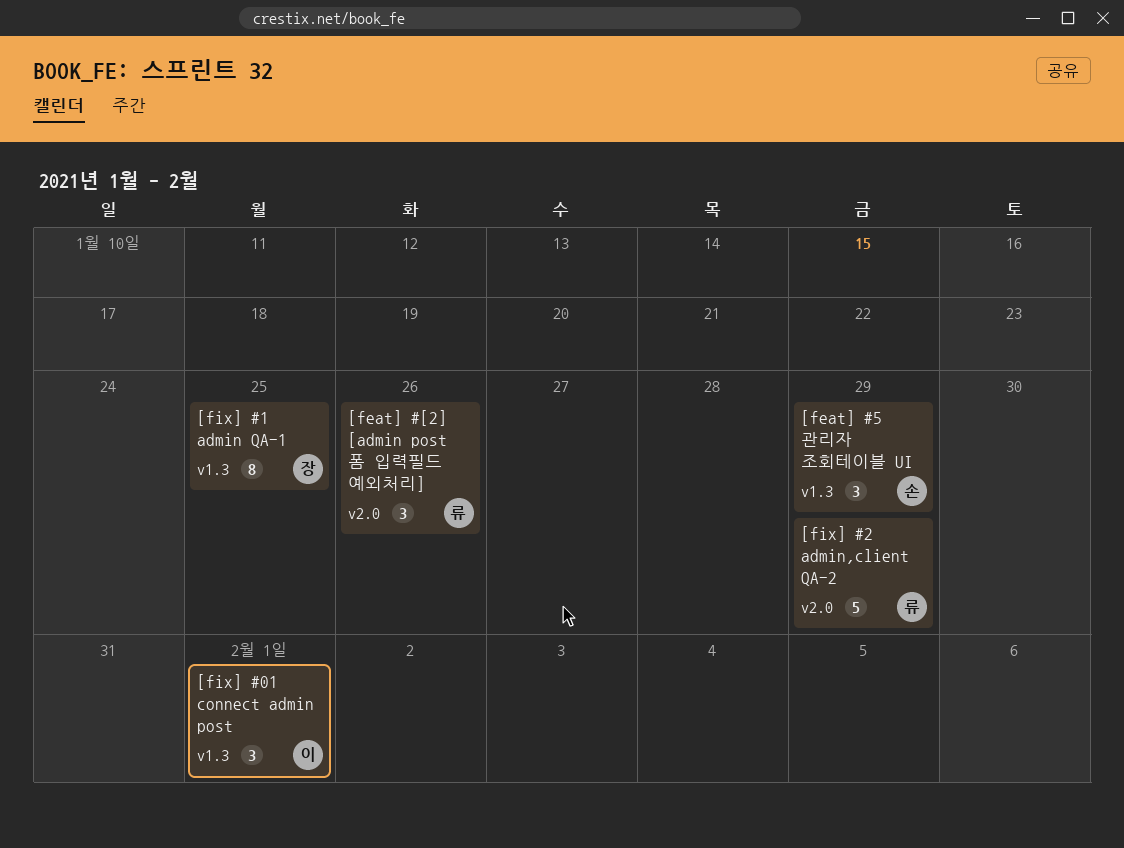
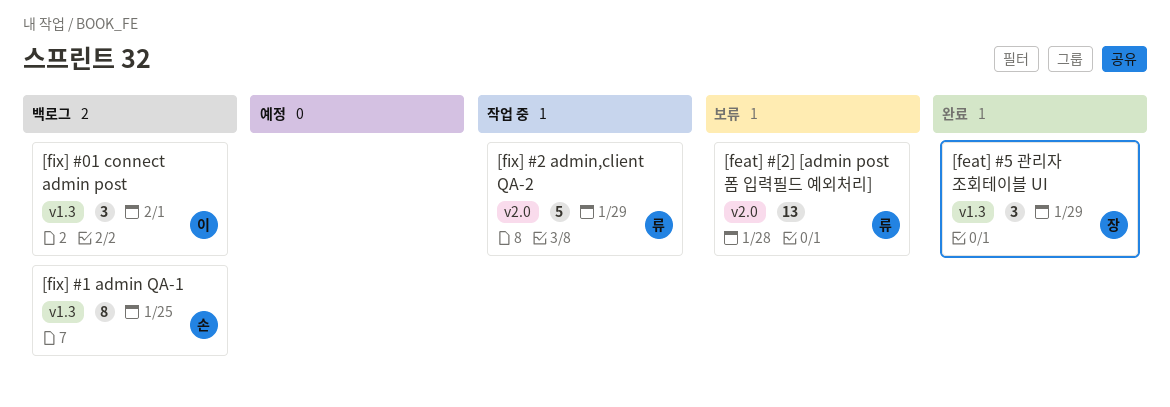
[feat] #5 관리자 조회테이블 UI, owner: 손 -> 장
[feat] #[2] [admin post 폼 입력필드 예외처리], estimate: 3 -> 13
[feat] #[2] [admin post 폼 입력필드 예외처리], due: Jan 26 -> Jan 28
[fix] #1 admin QA-1, owner: 장 -> 손

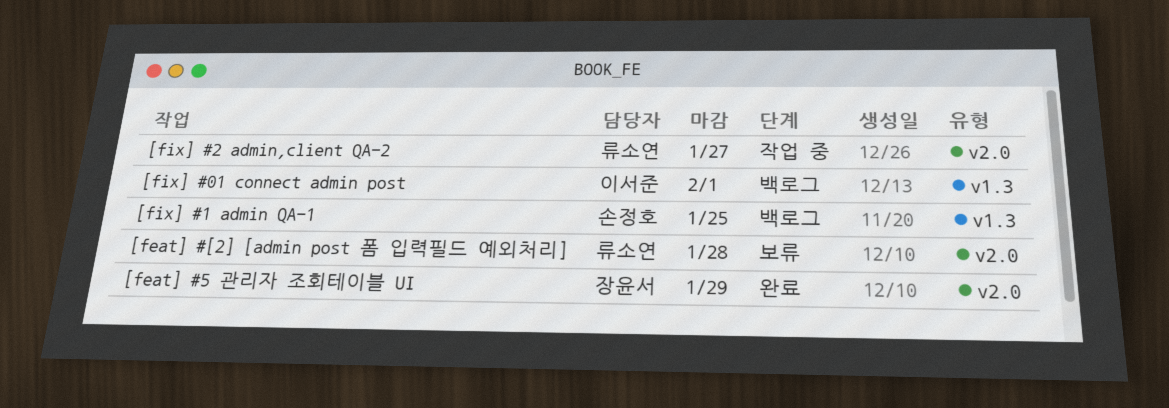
[feat] #5 관리자 조회테이블 UI, label: v1.3 -> v2.0
[fix] #2 admin,client QA-2, due: Jan 29 -> Jan 27

